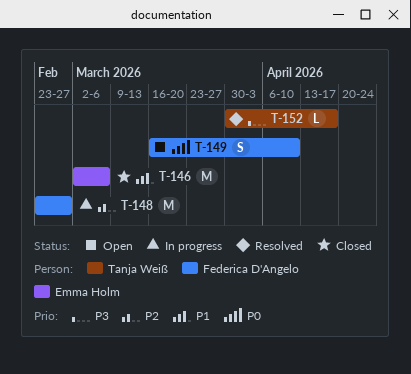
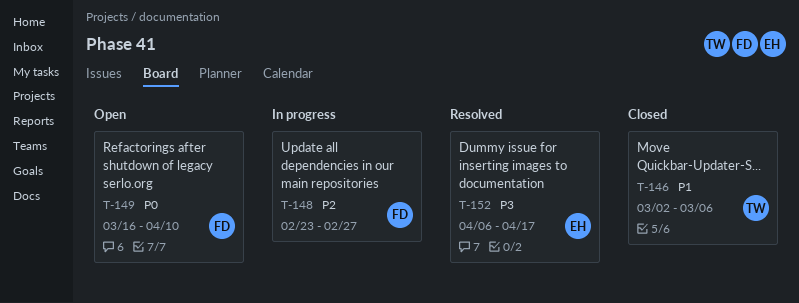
T-146, owner: Emma Holm -> Tanja Weiß
T-152, owner: Tanja Weiß -> Emma Holm
T-152, start: Mar 30 -> Apr 6

